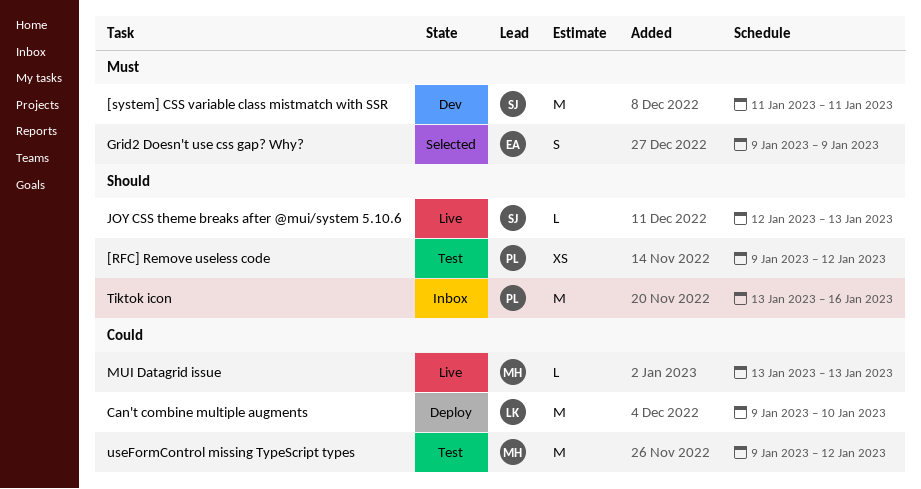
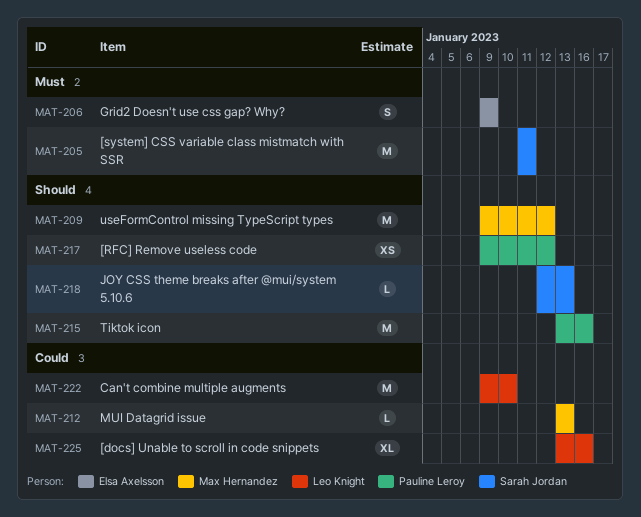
[docs] Unable to scroll in code snippets: none -> present
useFormControl missing TypeScript types, priority: Could -> Should

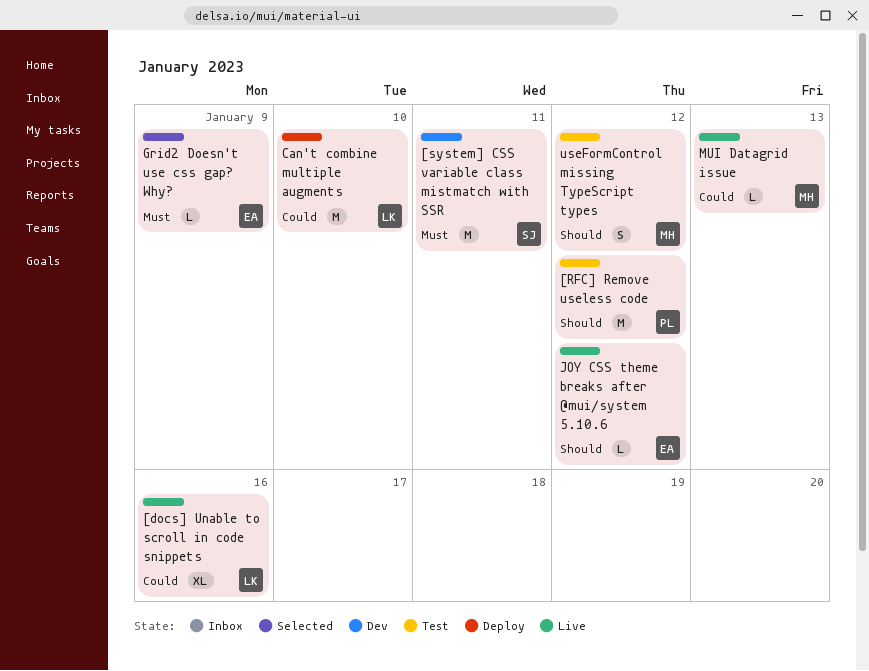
[RFC] Remove useless code, estimate: XS -> M
Grid2 Doesn't use css gap? Why?, estimate: S -> L
JOY CSS theme breaks after @mui/system 5.10.6, owner: Sarah Jordan -> Elsa Axelsson
JOY CSS theme breaks after @mui/system 5.10.6, due: Jan 13 -> Jan 12
Tiktok icon: present -> none
useFormControl missing TypeScript types, estimate: M -> S

